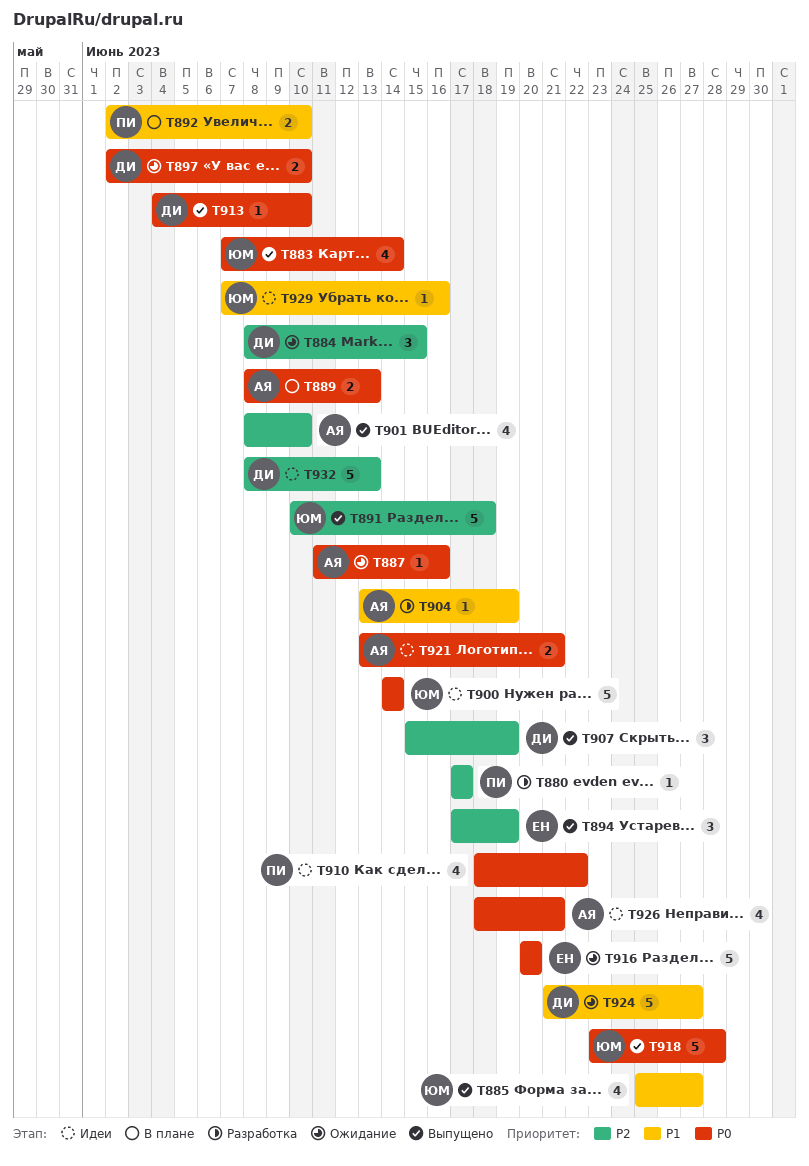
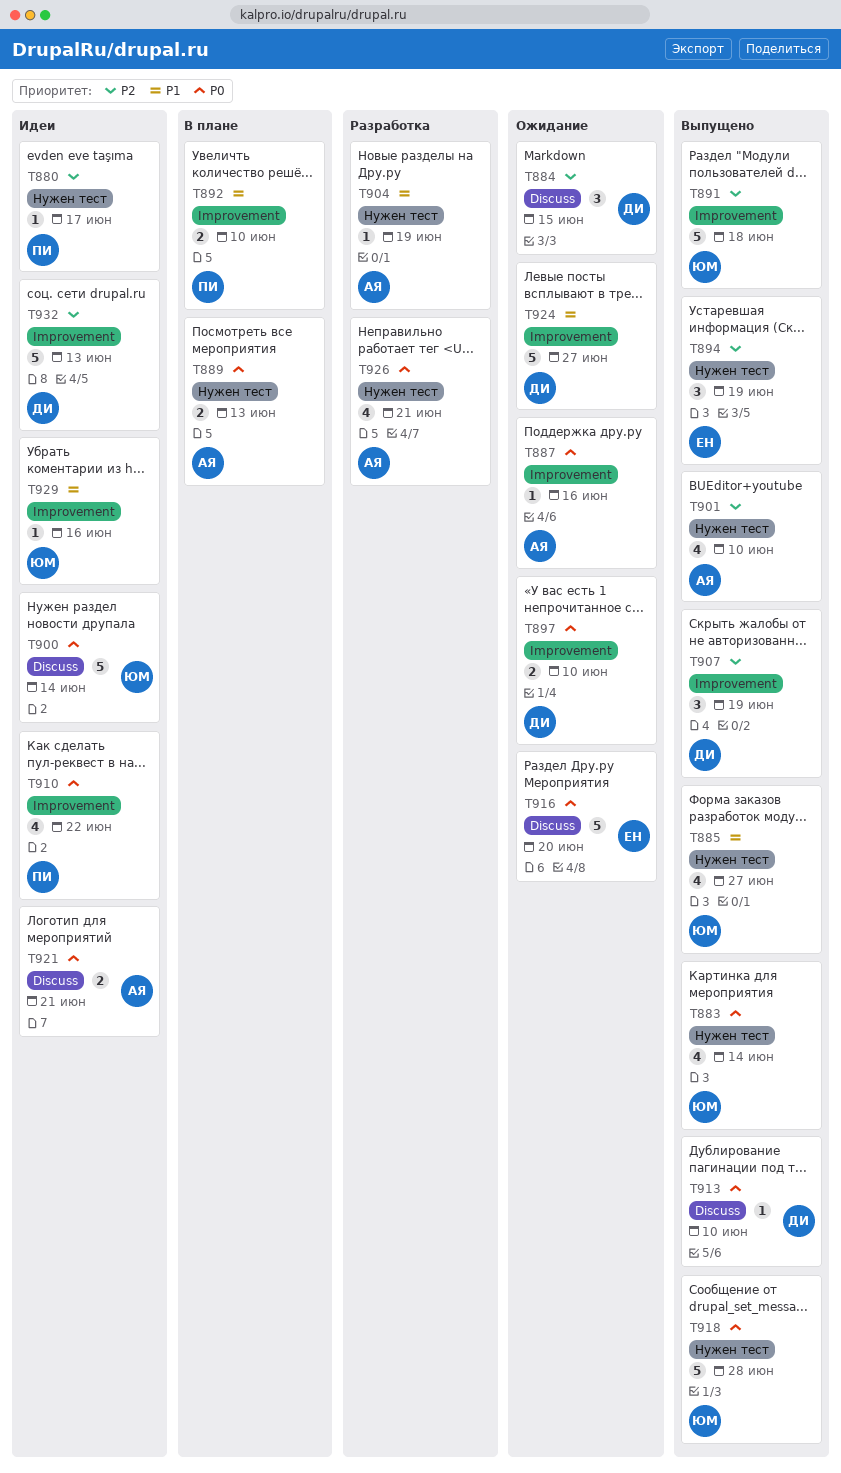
T880, status: Разработка -> Идеи
T926, status: Идеи -> Разработка

